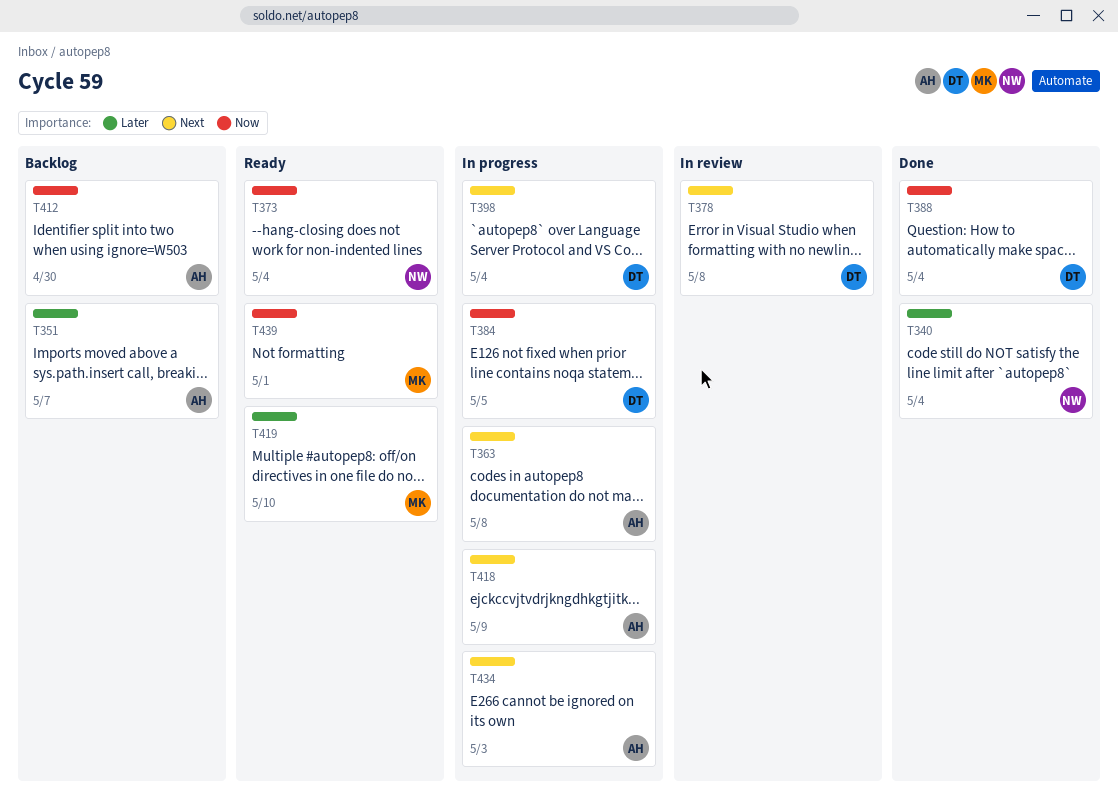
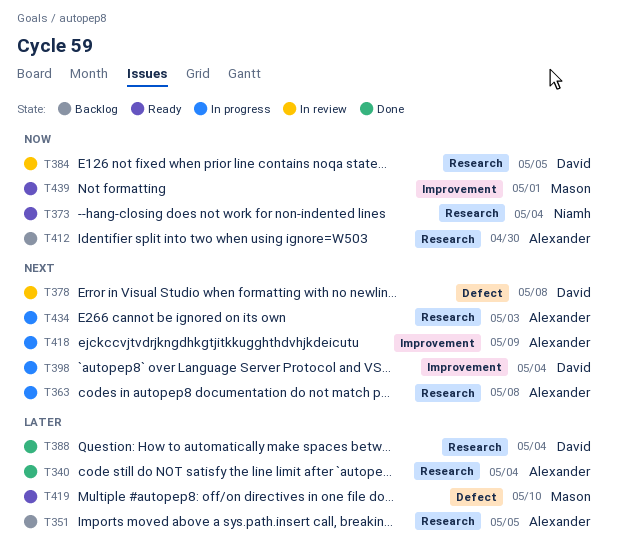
T340, owner: Niamh -> Alexander
T351, due: May 7 -> May 5
T384, status: In progress -> In review
T388, priority: Now -> Later

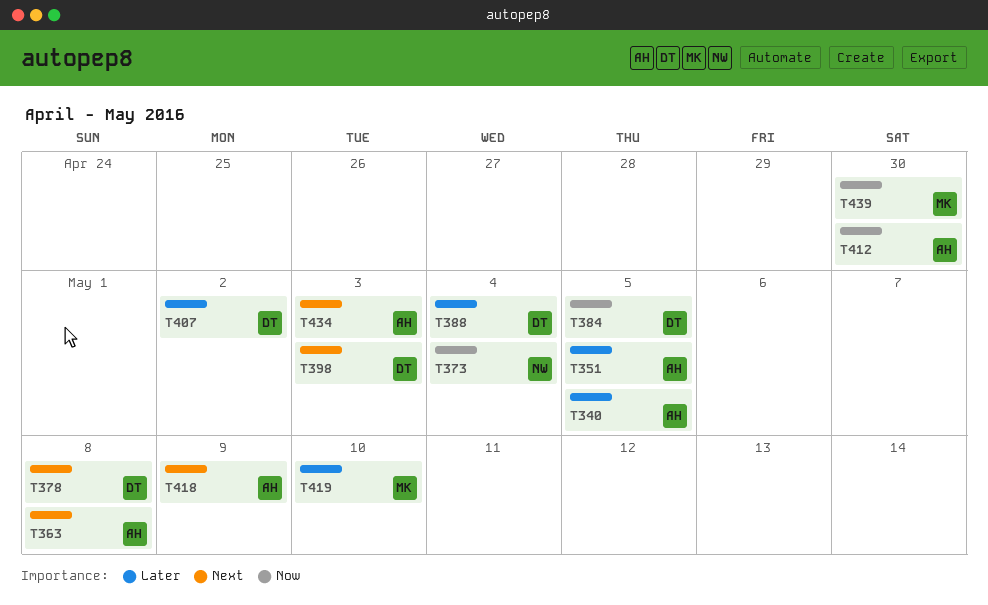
T340, due: May 4 -> May 5
T398, due: May 4 -> May 3
T407: none -> present
T439, due: May 1 -> Apr 30

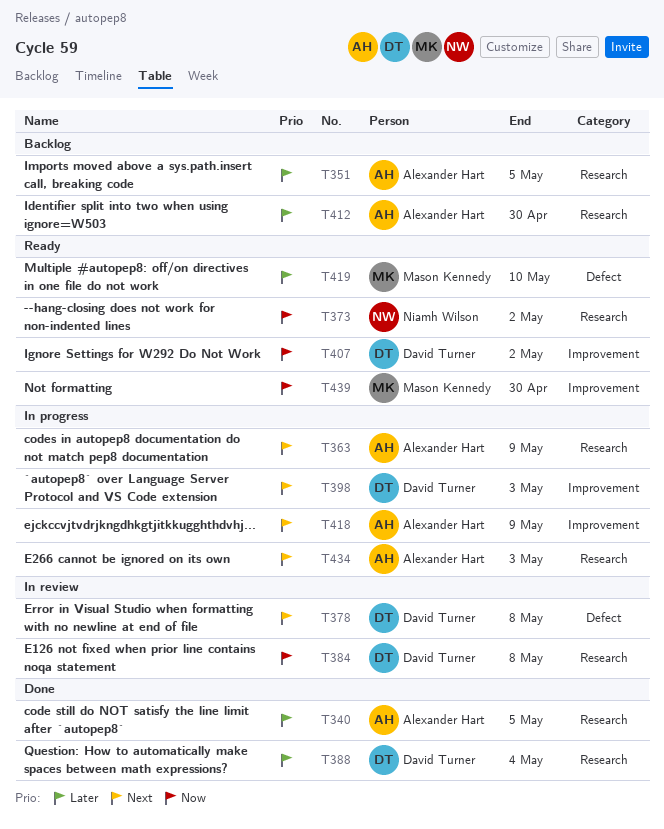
T363, due: May 8 -> May 9
T373, due: May 4 -> May 2
T384, due: May 5 -> May 8
T407, priority: Later -> Now
T412, priority: Now -> Later

